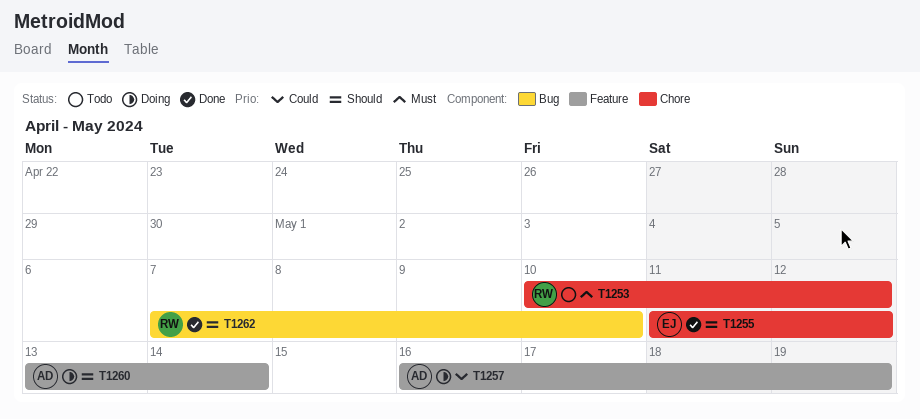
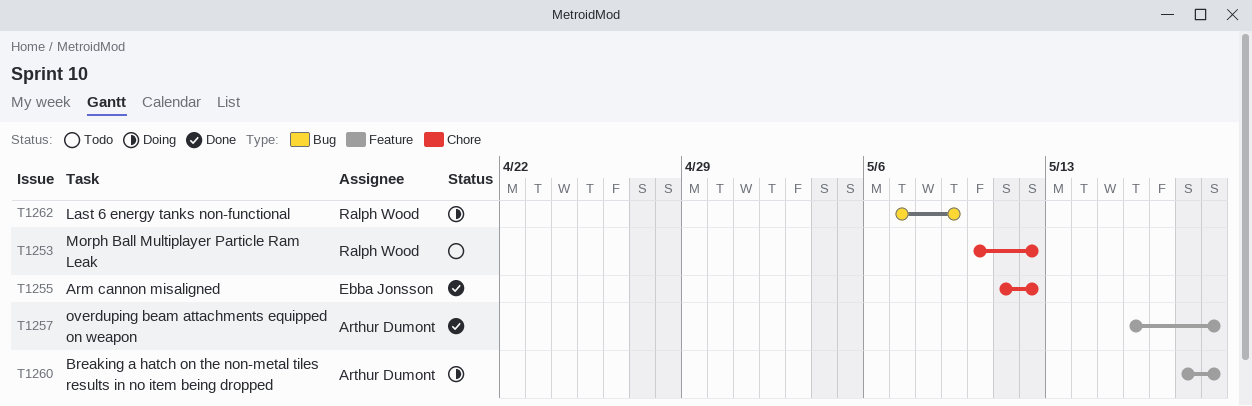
T1257, status: Doing -> Done
T1260, start: May 13 -> May 18
T1260, due: May 14 -> May 19
T1262, status: Done -> Doing
T1262, due: May 10 -> May 9

